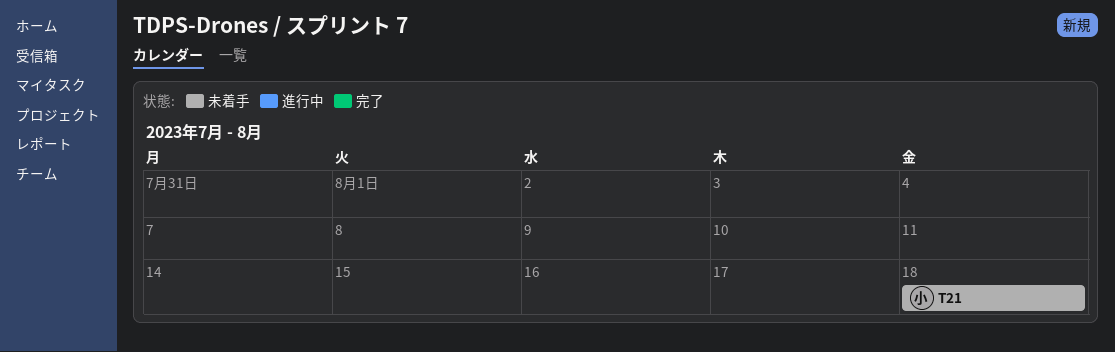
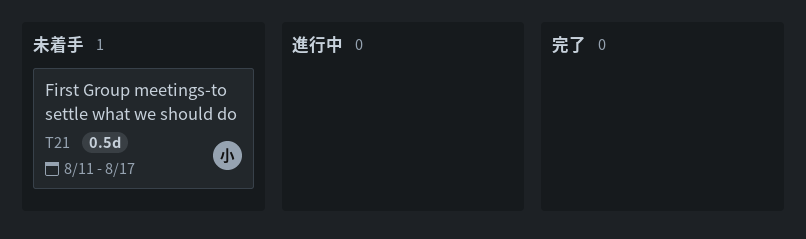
T21, start: Aug 18 -> Aug 11
T21, due: Aug 18 -> Aug 17

